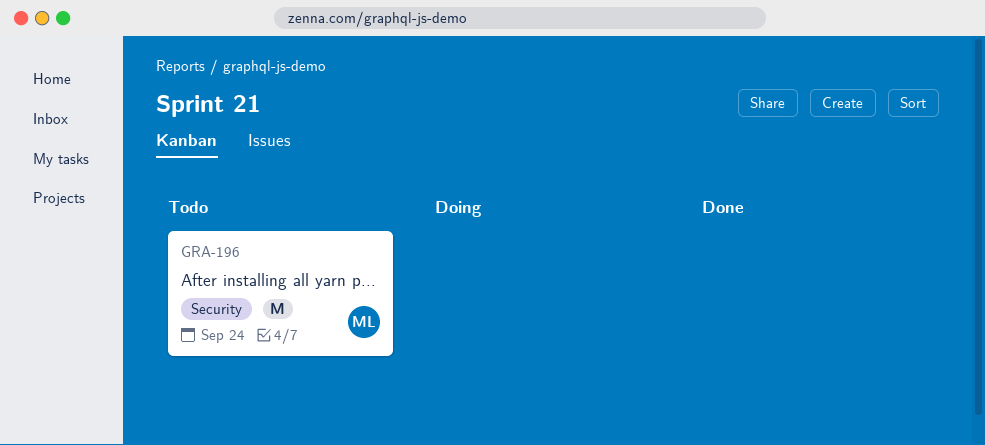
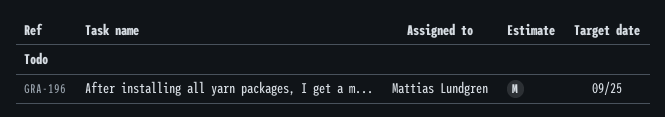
GRA-196, due: Sep 24 -> Sep 25

